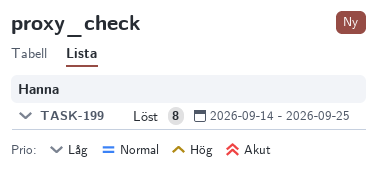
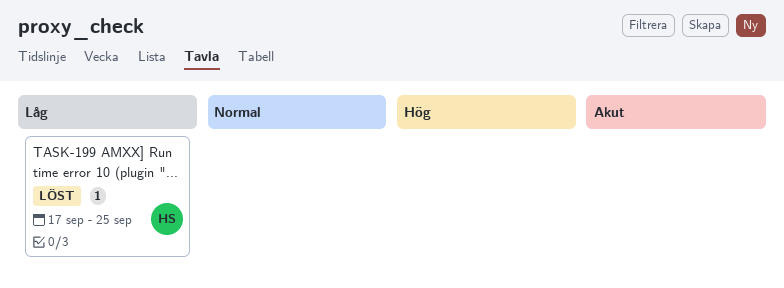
TASK-199, estimate: 8 -> 1
TASK-199, start: Sep 14 -> Sep 17

